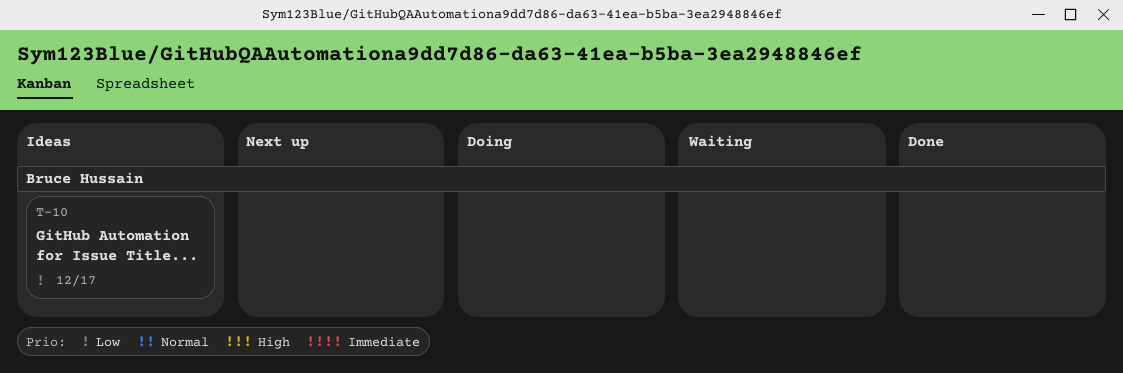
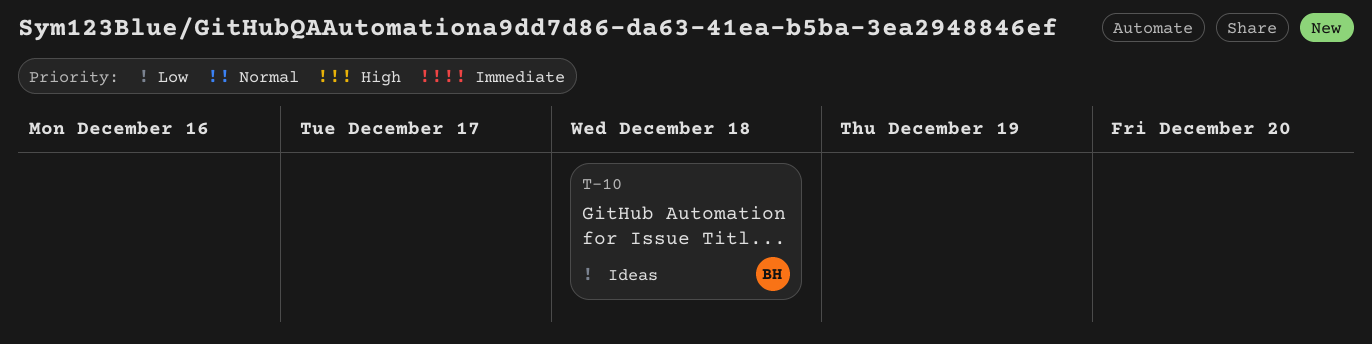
T-10, due: Dec 17 -> Dec 18

